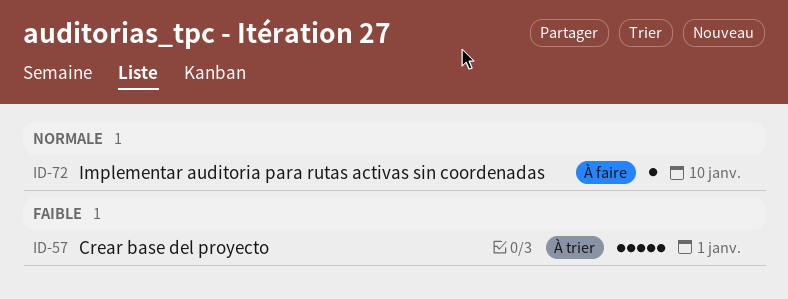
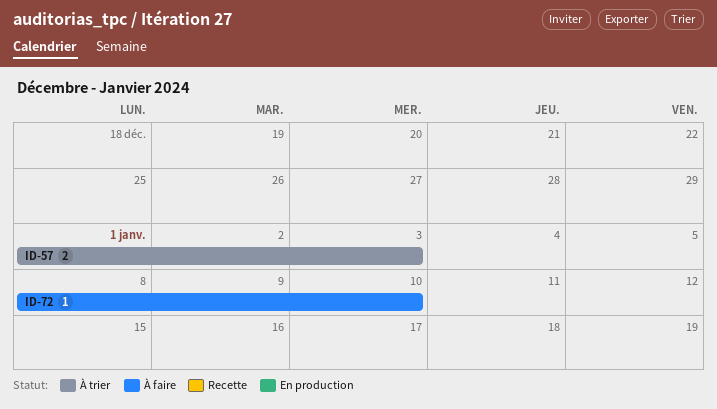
ID-57, estimate: 5 -> 2
ID-57, due: Jan 1 -> Jan 3

